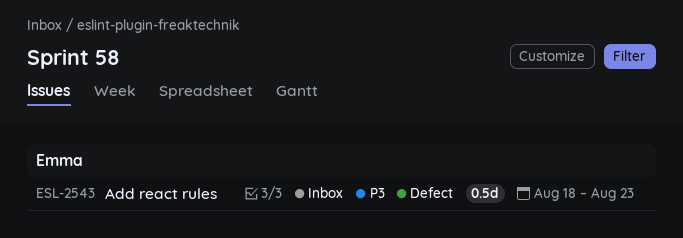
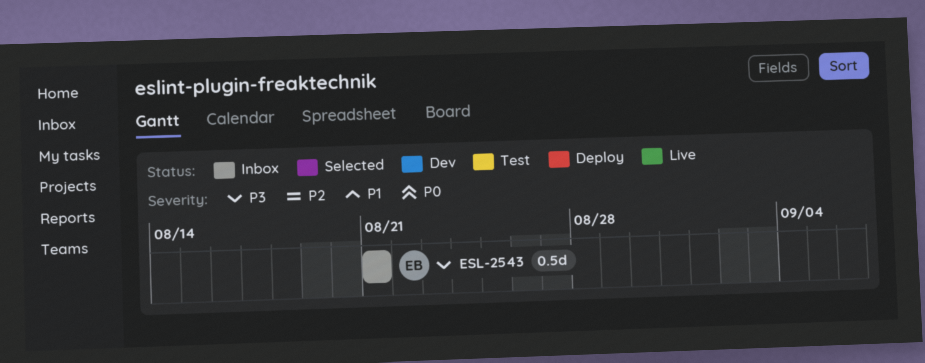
ESL-2543, start: Aug 18 -> Aug 21
ESL-2543, due: Aug 23 -> Aug 21

